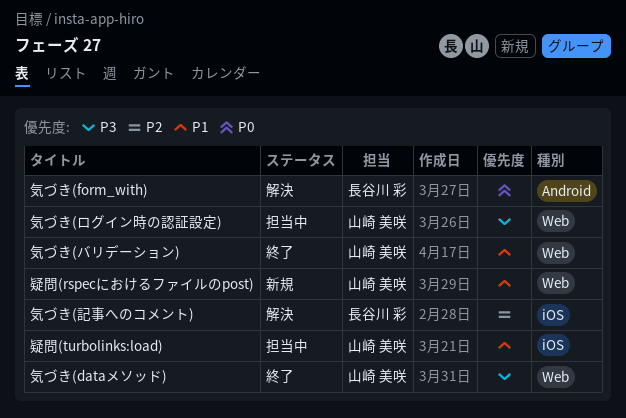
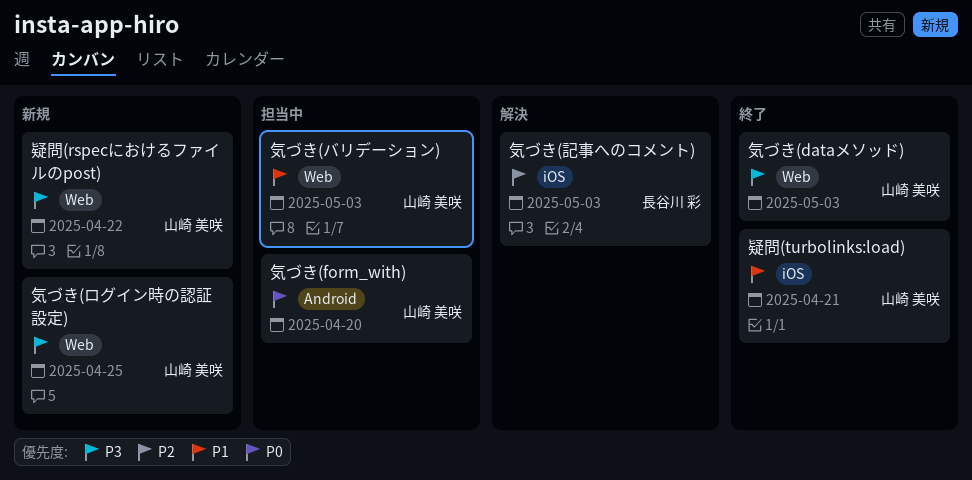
気づき(form_with), status: 解決 -> 担当中
気づき(form_with), owner: 長谷川 彩 -> 山崎 美咲
気づき(バリデーション), status: 終了 -> 担当中
気づき(ログイン時の認証設定), status: 担当中 -> 新規
疑問(rspecにおけるファイルのpost), priority: P1 -> P3
疑問(turbolinks:load), status: 担当中 -> 終了

